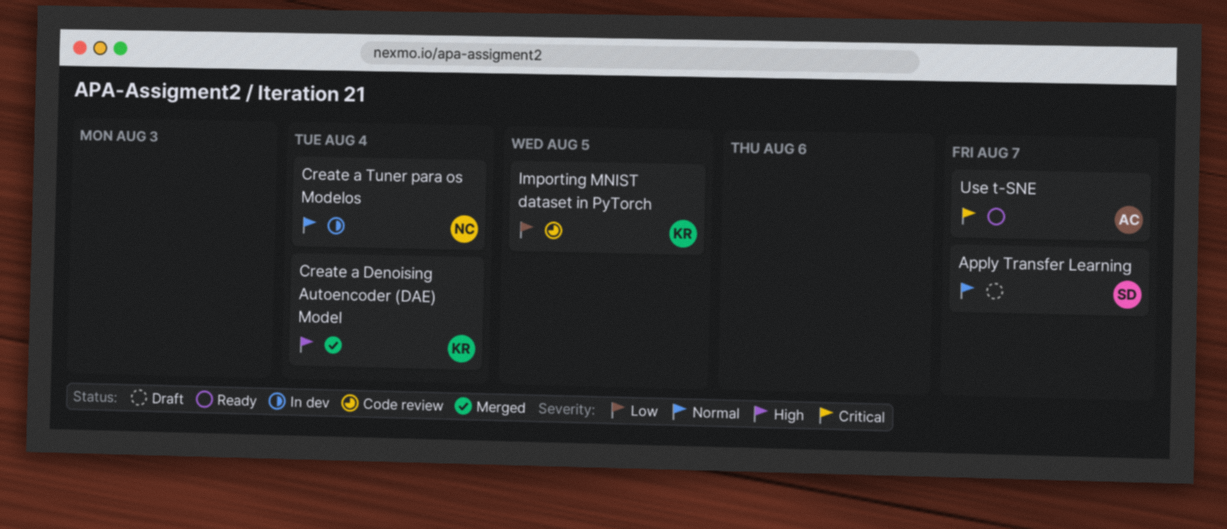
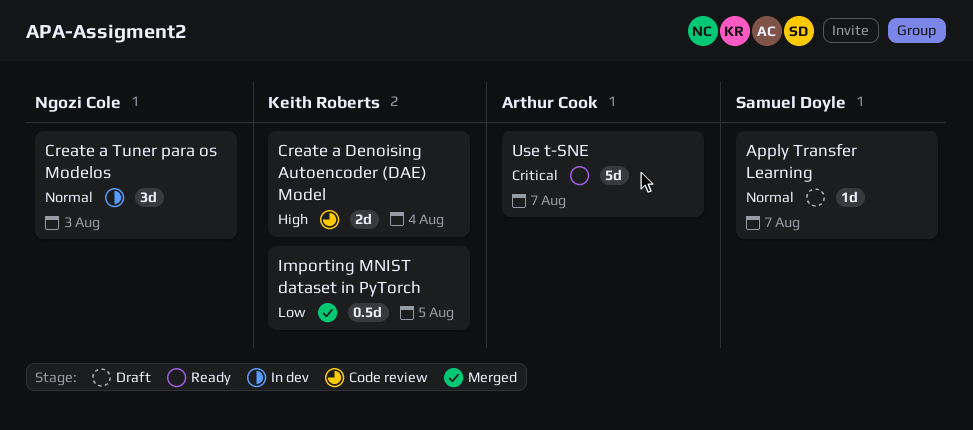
Create a Denoising Autoencoder (DAE) Model, status: Merged -> Code review
Create a Tuner para os Modelos, due: Aug 4 -> Aug 3
Importing MNIST dataset in PyTorch, status: Code review -> Merged

